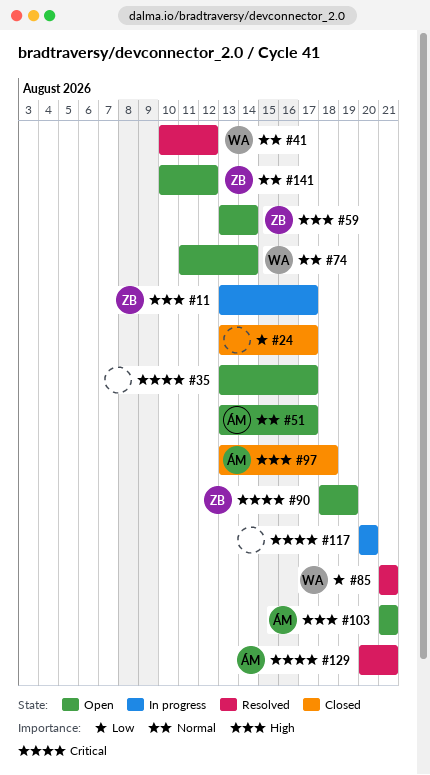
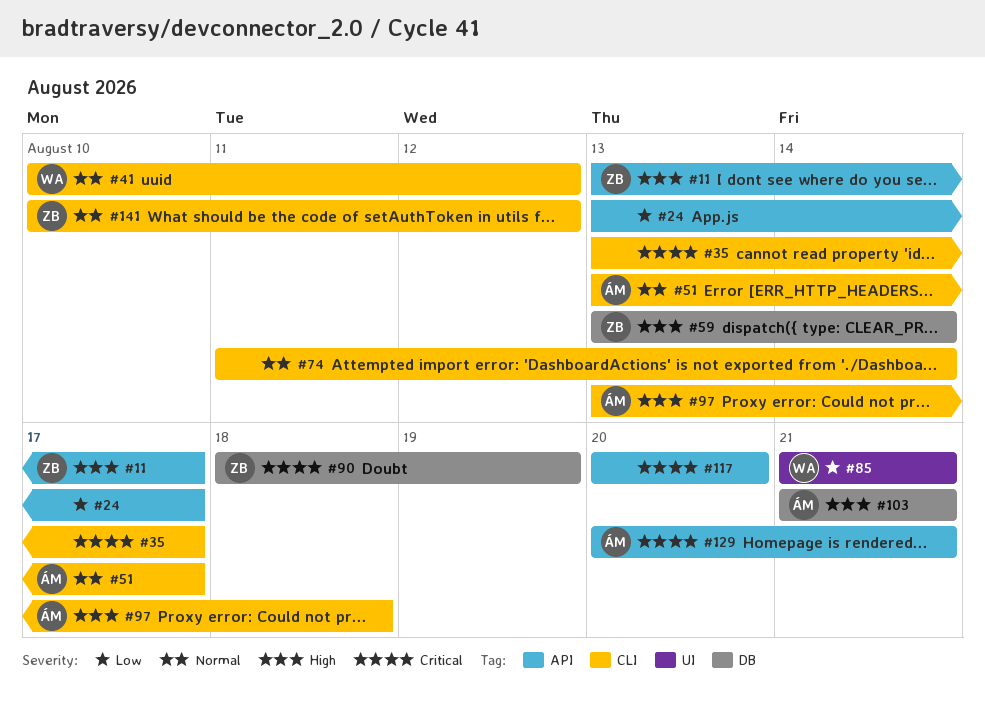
#74, owner: WA -> none

